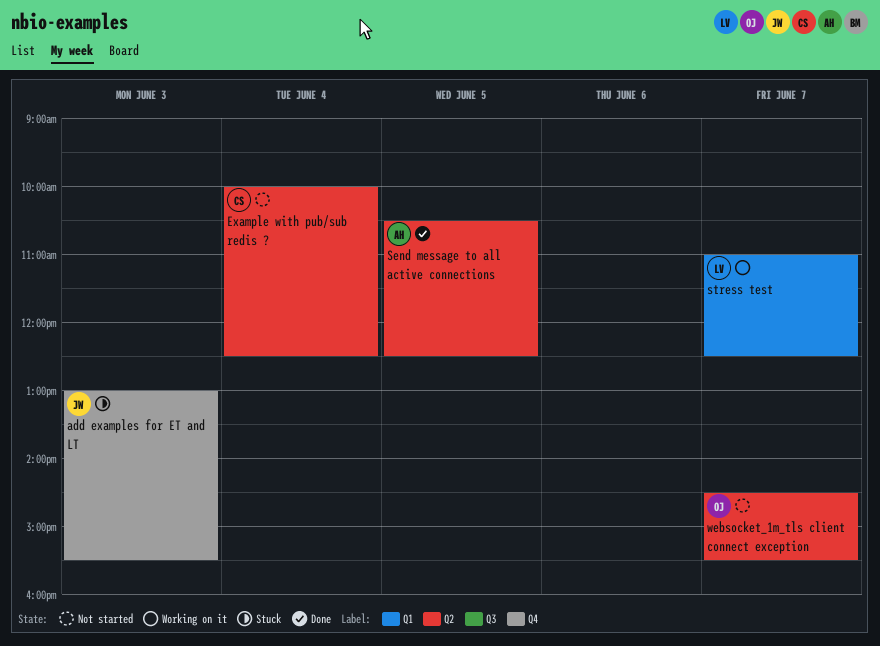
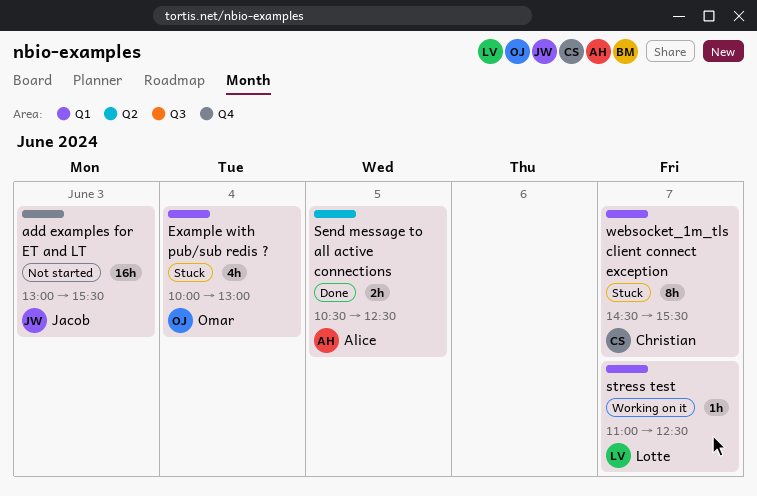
add examples for ET and LT, status: Stuck -> Not started
Example with pub/sub redis ?, status: Not started -> Stuck
Example with pub/sub redis ?, owner: Christian -> Omar
Example with pub/sub redis ?, label: Q2 -> Q1
Example with pub/sub redis ?, ends: 12:30 -> 13:00
websocket_1m_tls client connect exception, status: Not started -> Stuck
websocket_1m_tls client connect exception, owner: Omar -> Christian
websocket_1m_tls client connect exception, label: Q2 -> Q1

